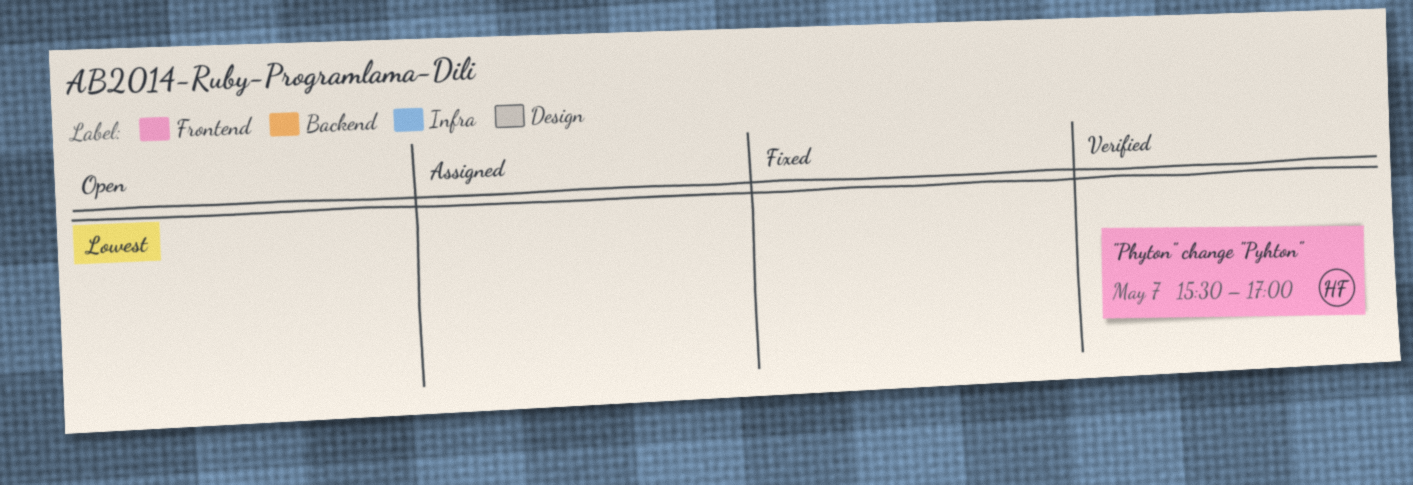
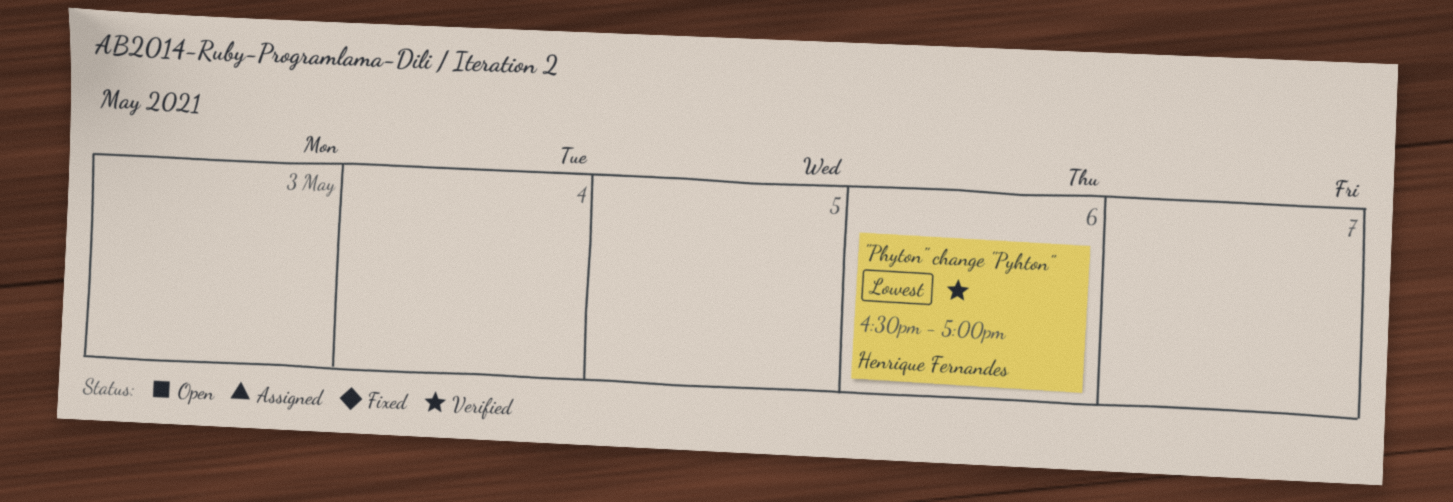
"Phyton" change "Pyhton", day: May 7 -> May 6
"Phyton" change "Pyhton", begins: 15:30 -> 16:30

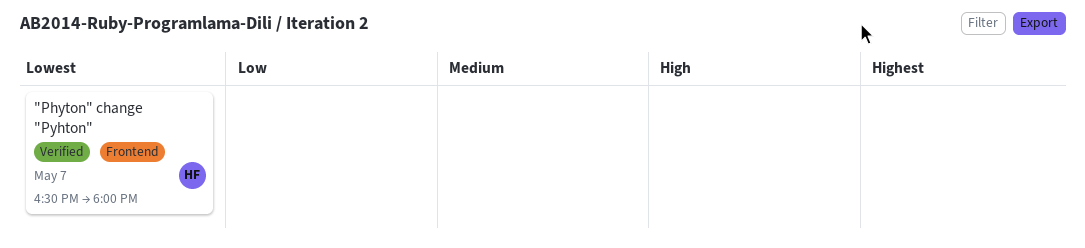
"Phyton" change "Pyhton", day: May 6 -> May 7
"Phyton" change "Pyhton", ends: 17:00 -> 18:00

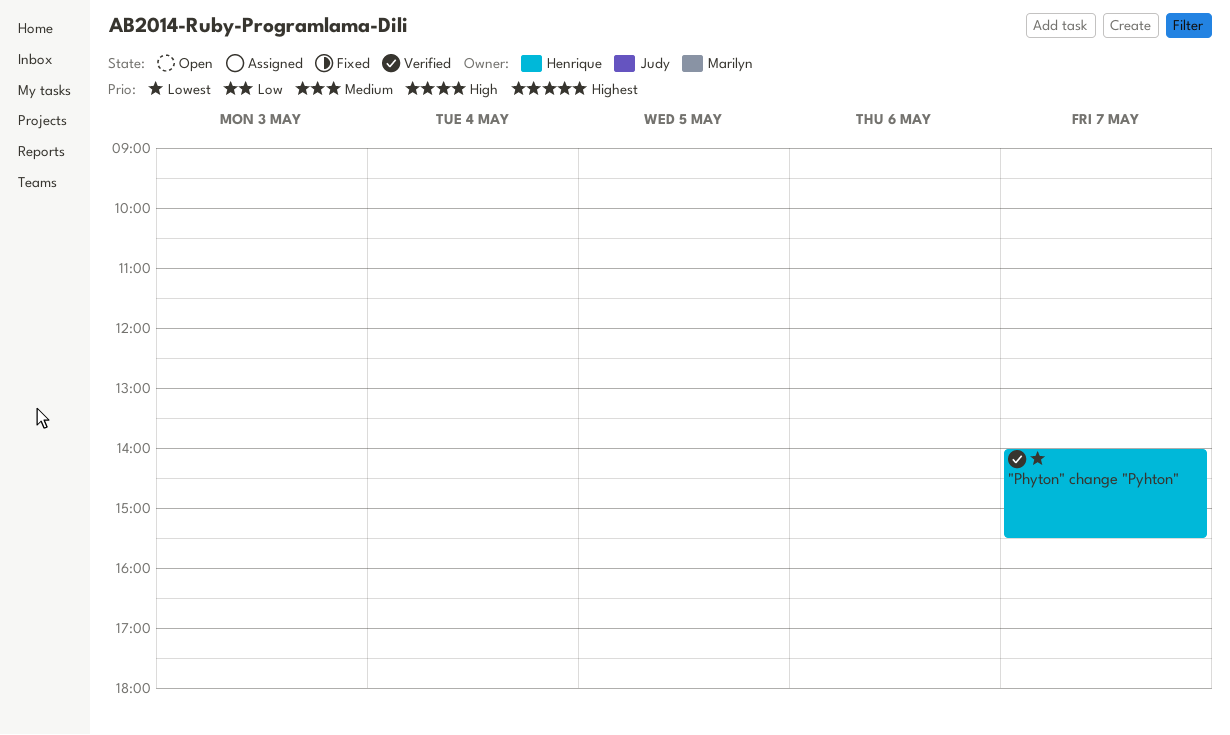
"Phyton" change "Pyhton", begins: 16:30 -> 14:00
"Phyton" change "Pyhton", ends: 18:00 -> 15:30

